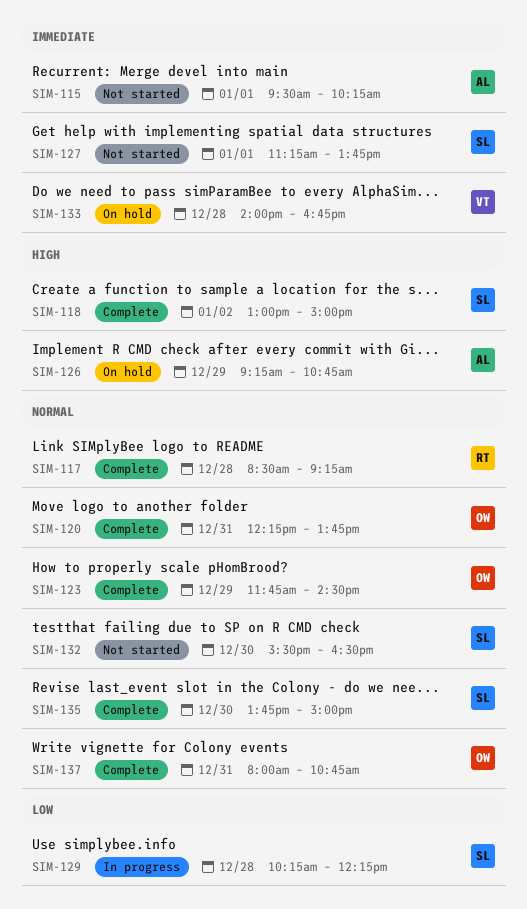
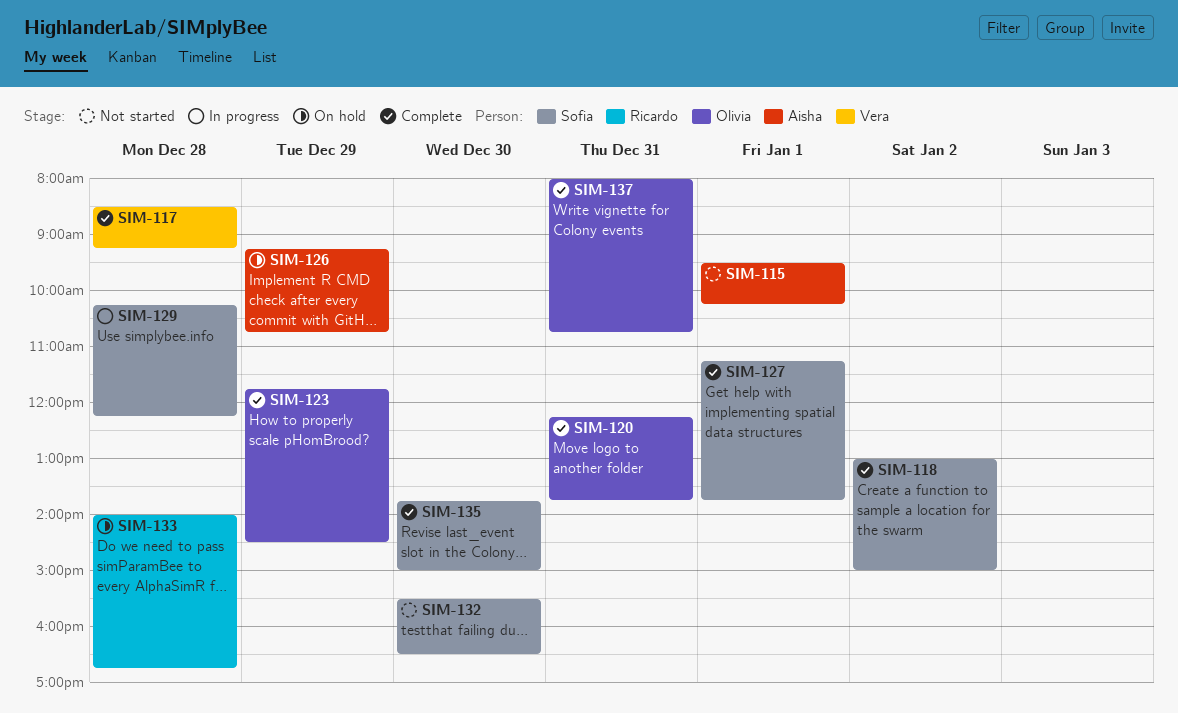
SIM-117, owner: Ricardo -> Vera
SIM-127, status: Not started -> Complete
SIM-133, owner: Vera -> Ricardo

